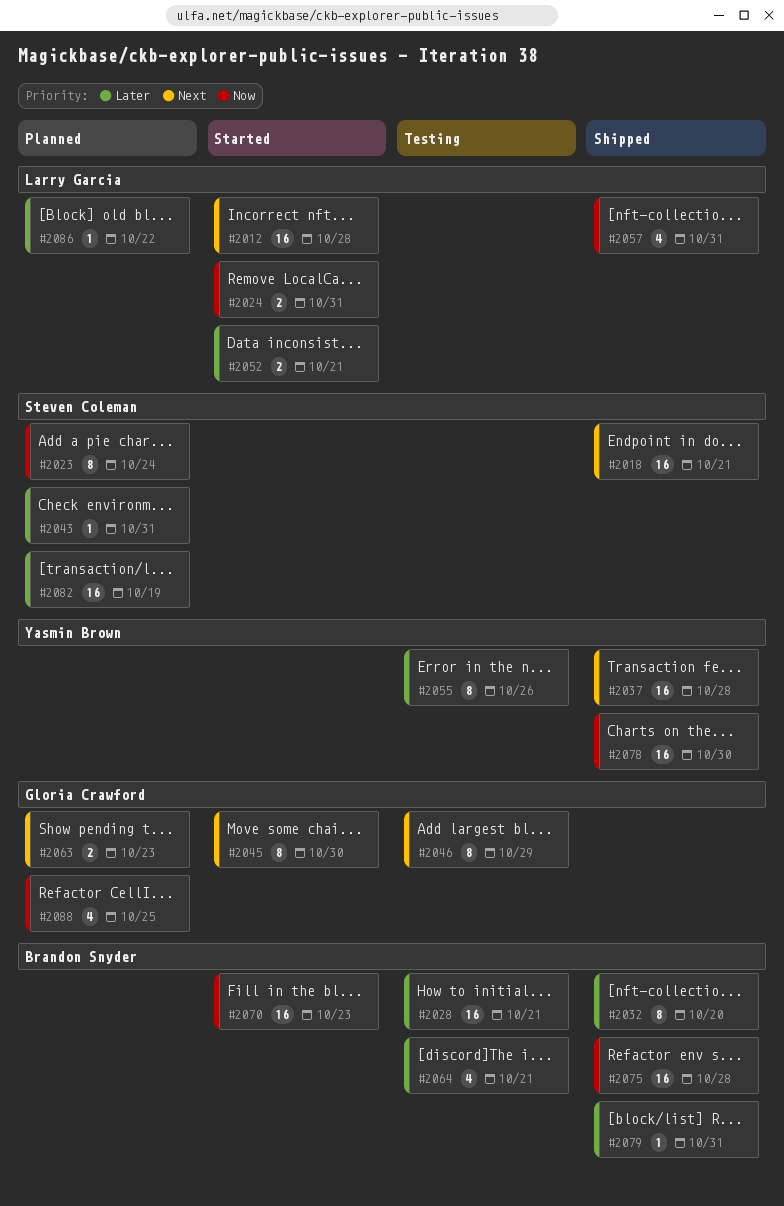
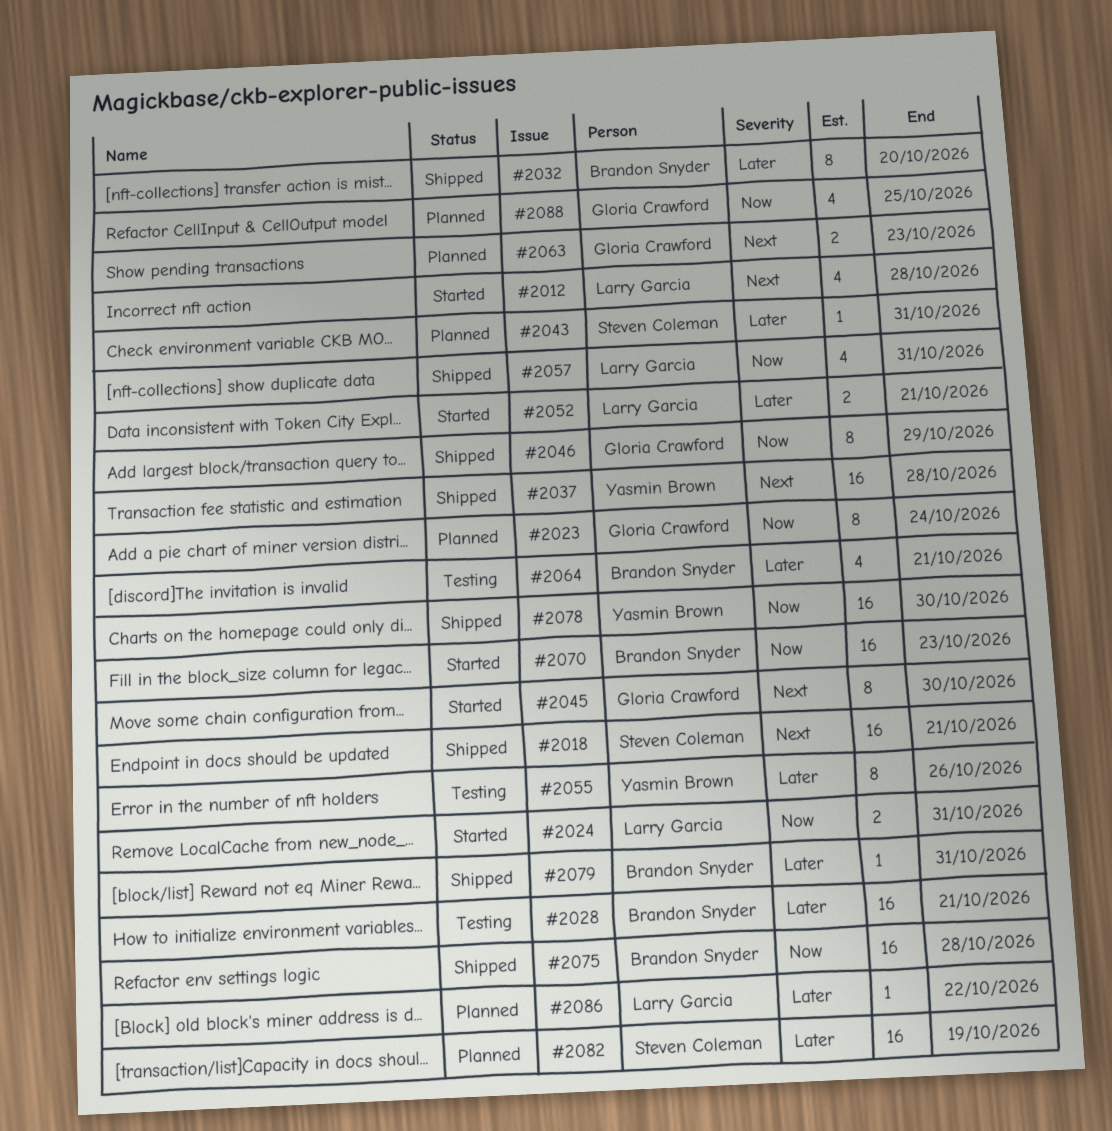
#2012, estimate: 16 -> 4
#2023, owner: Steven Coleman -> Gloria Crawford
#2046, status: Testing -> Shipped
#2046, priority: Next -> Now

